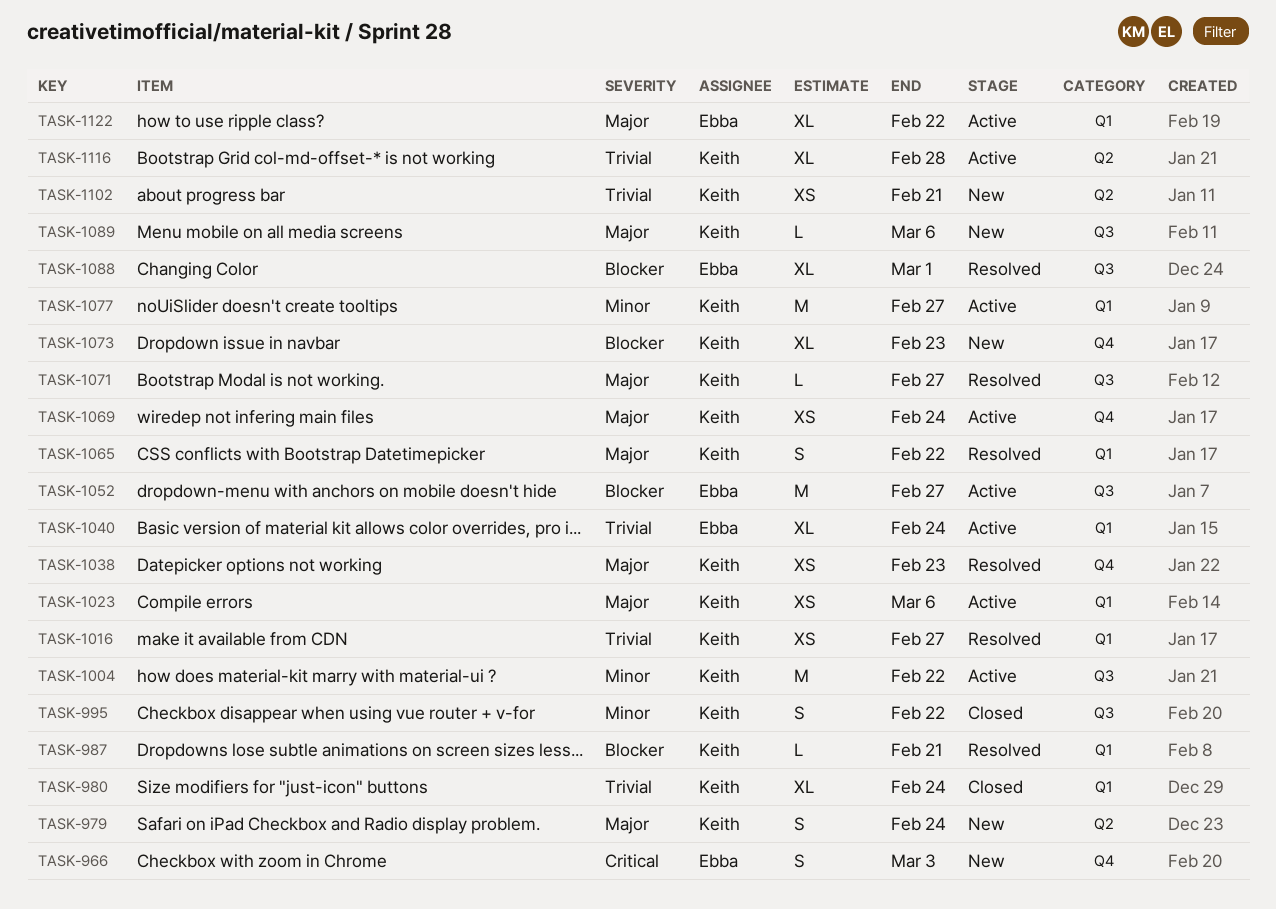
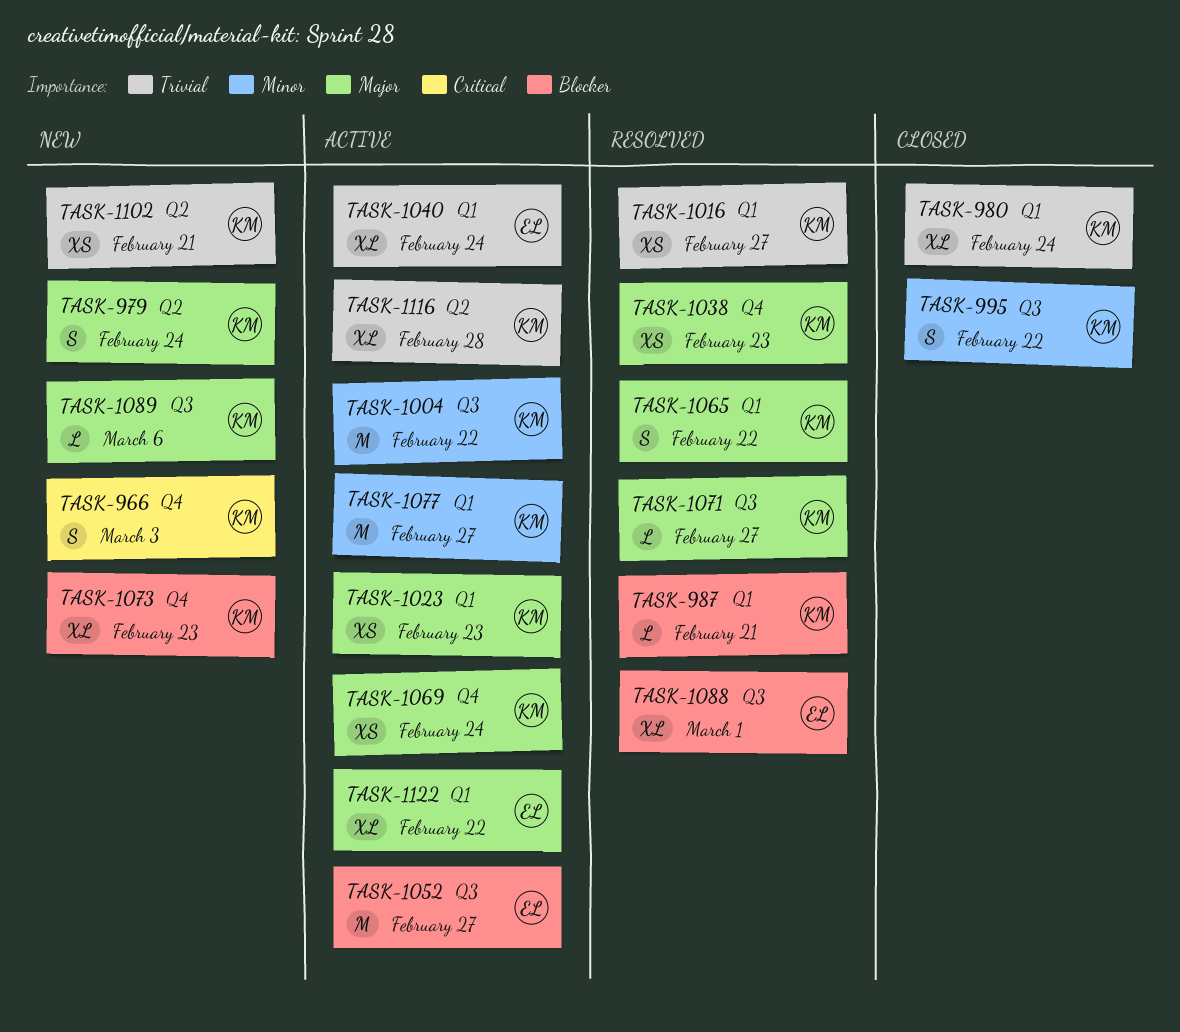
TASK-966, owner: Ebba -> Keith
TASK-1023, due: Mar 6 -> Feb 23

